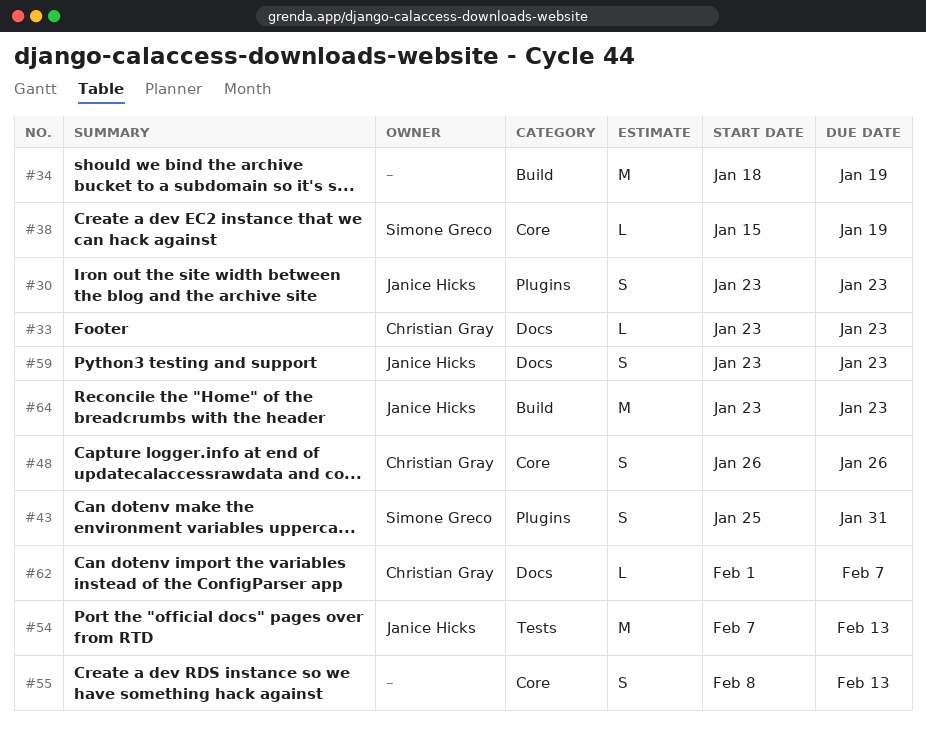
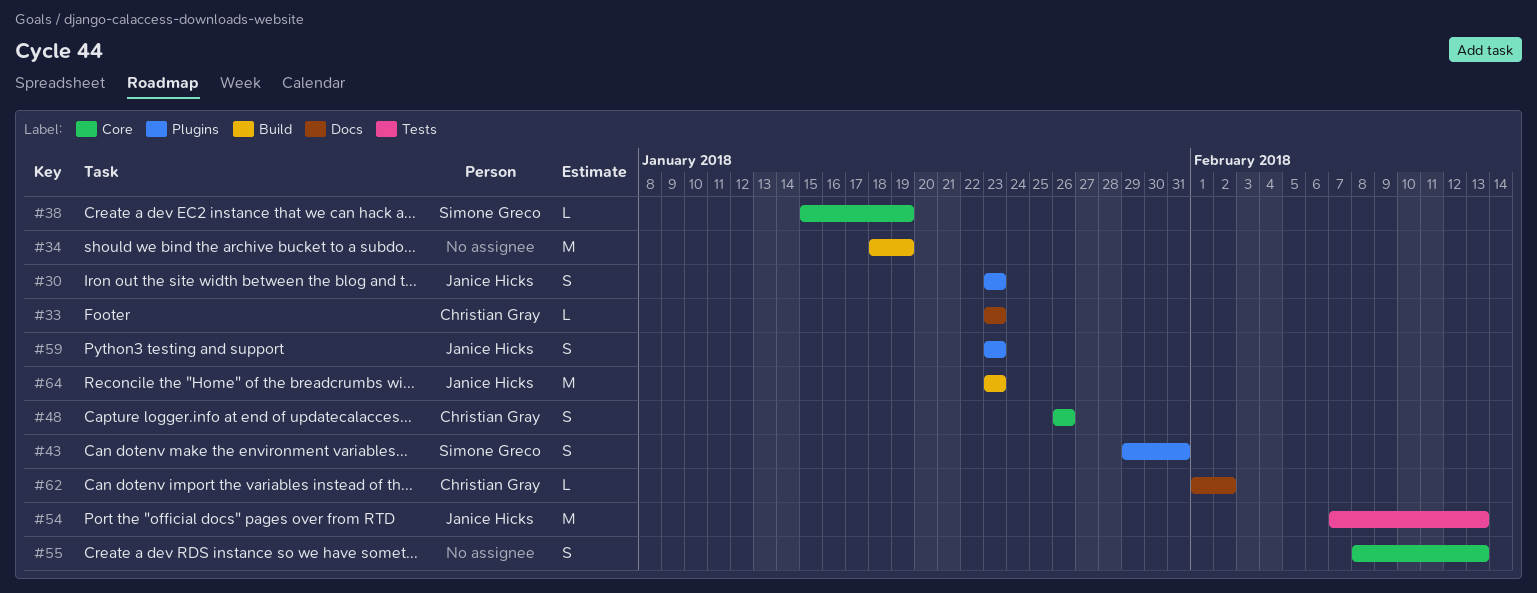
#43, start: Jan 25 -> Jan 29
#59, label: Docs -> Plugins
#62, due: Feb 7 -> Feb 2

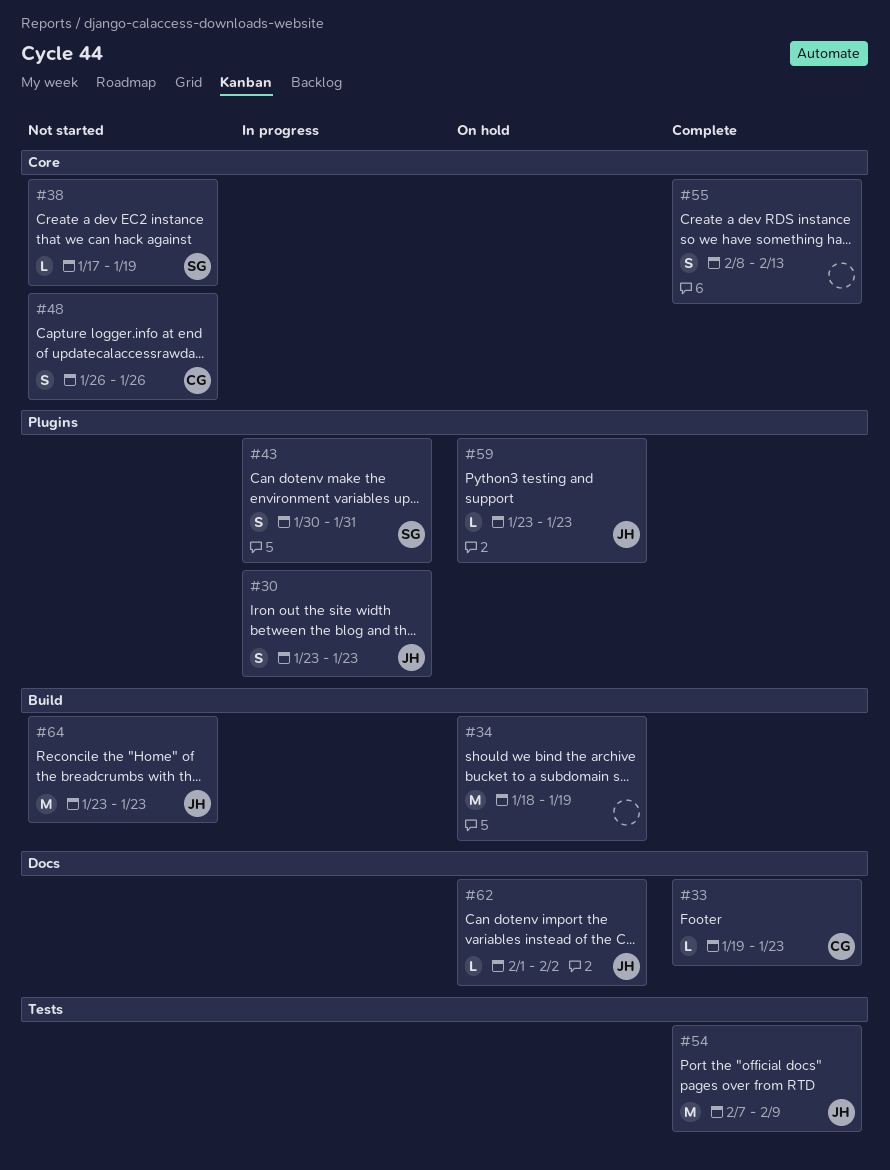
#33, start: Jan 23 -> Jan 19
#38, start: Jan 15 -> Jan 17
#43, start: Jan 29 -> Jan 30
#54, due: Feb 13 -> Feb 9
#59, estimate: S -> L
#62, owner: Christian Gray -> Janice Hicks

